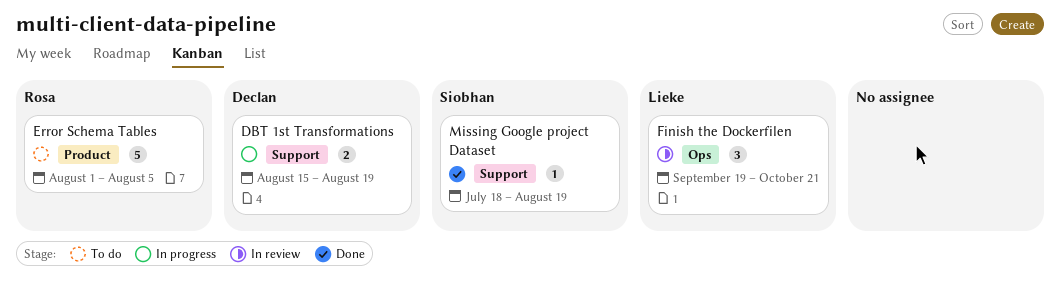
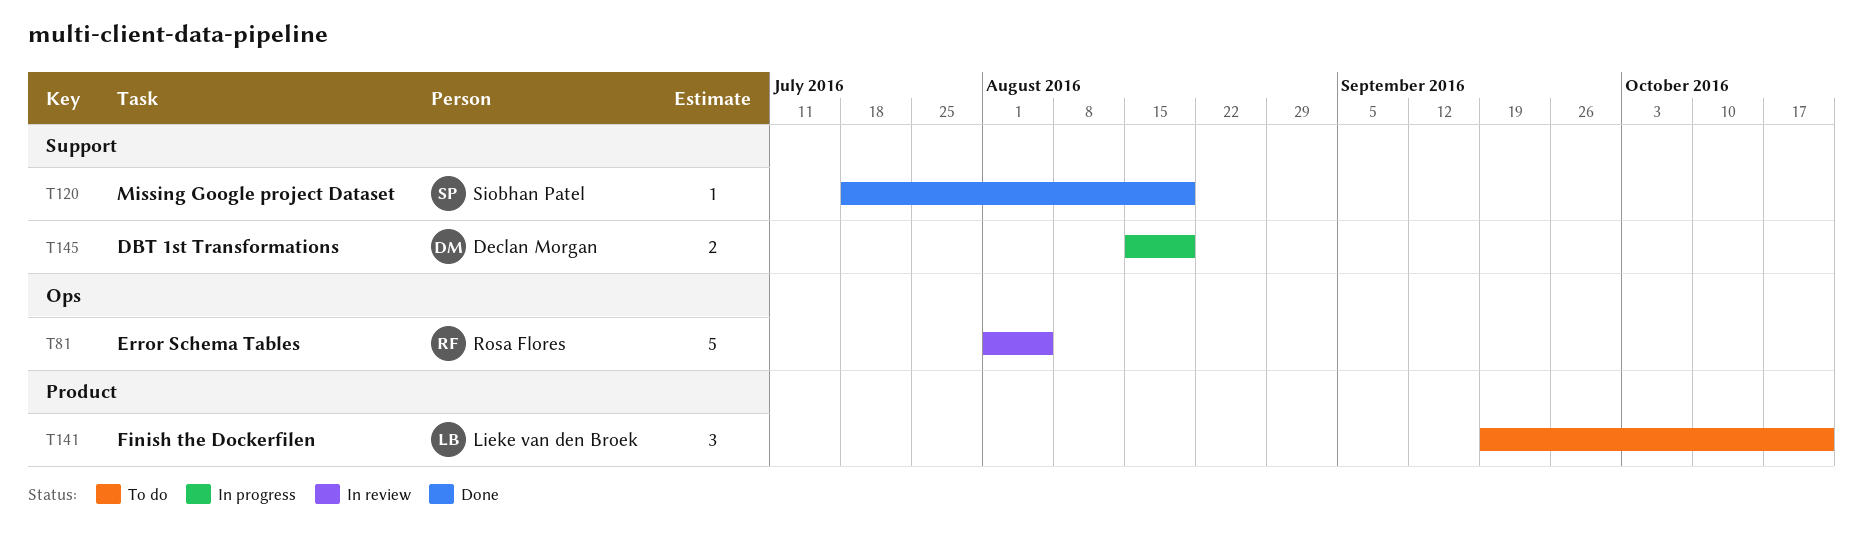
Error Schema Tables, status: To do -> In review
Error Schema Tables, label: Product -> Ops
Finish the Dockerfilen, status: In review -> To do
Finish the Dockerfilen, label: Ops -> Product

